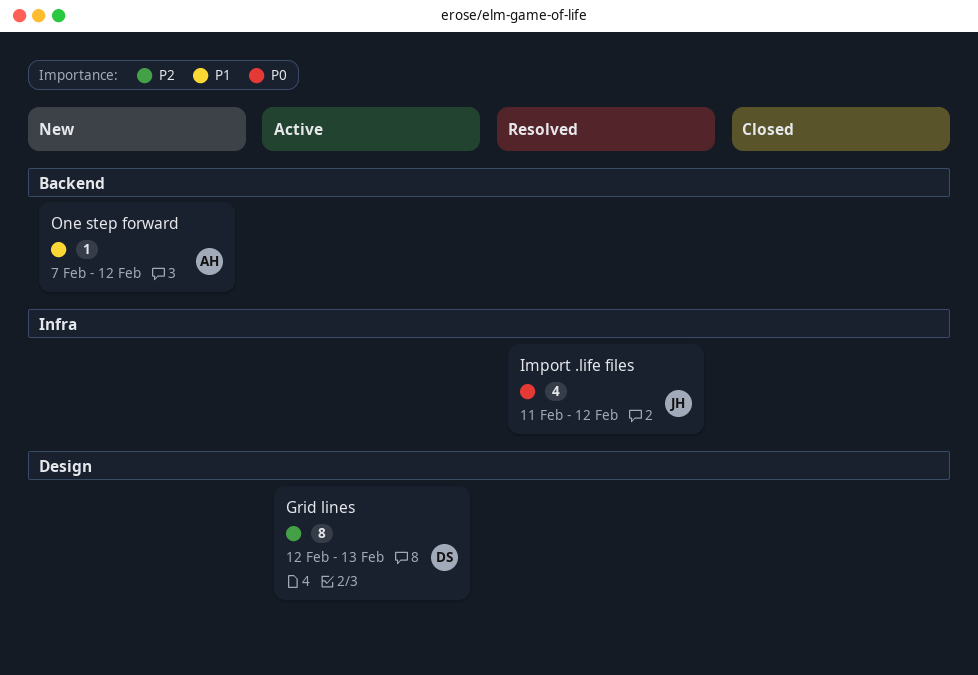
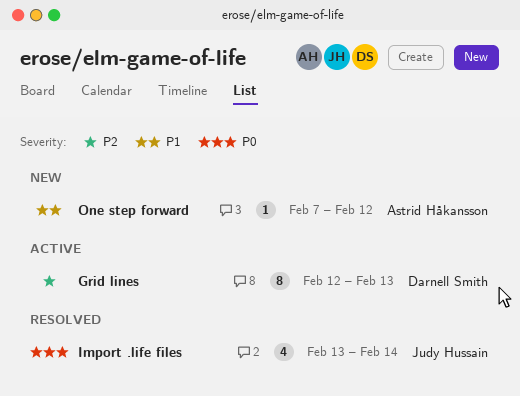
Import .life files, start: Feb 11 -> Feb 13
Import .life files, due: Feb 12 -> Feb 14

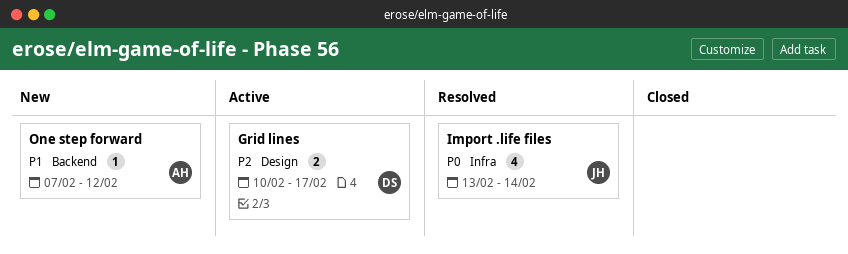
Grid lines, estimate: 8 -> 2
Grid lines, start: Feb 12 -> Feb 10
Grid lines, due: Feb 13 -> Feb 17

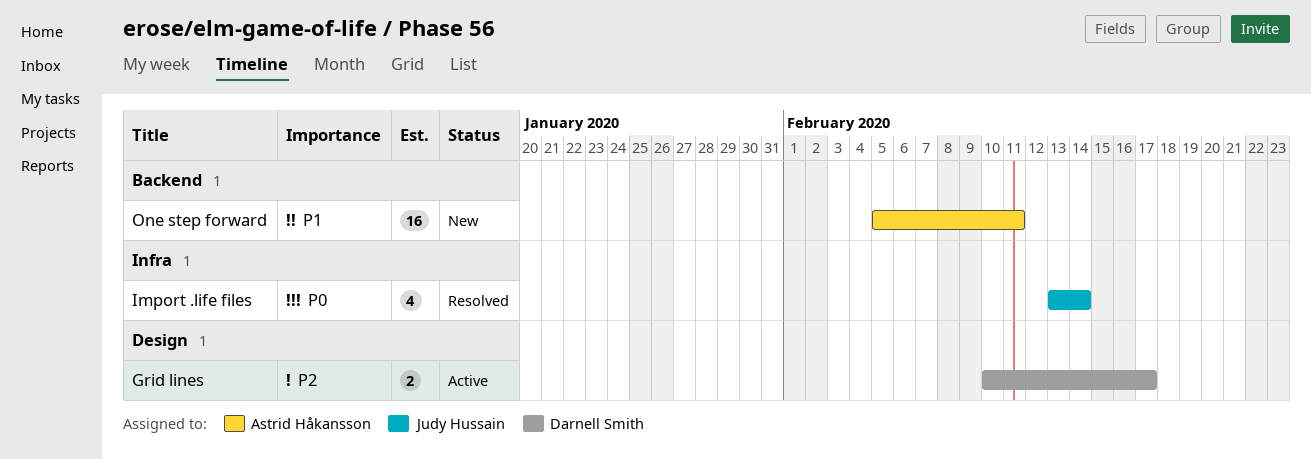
One step forward, estimate: 1 -> 16
One step forward, start: Feb 7 -> Feb 5
One step forward, due: Feb 12 -> Feb 11

